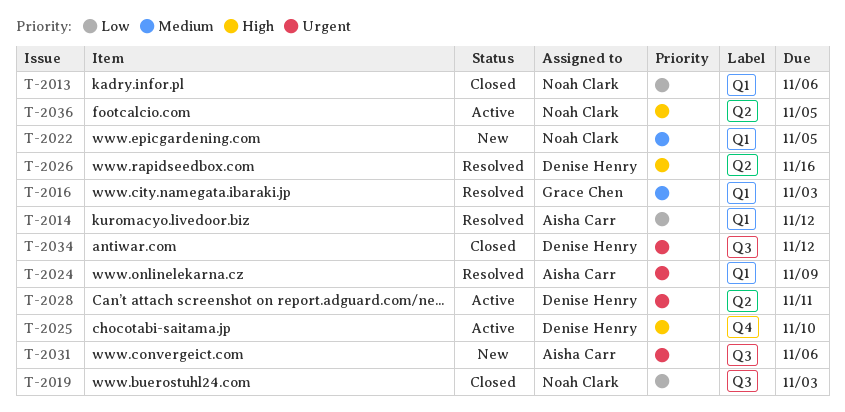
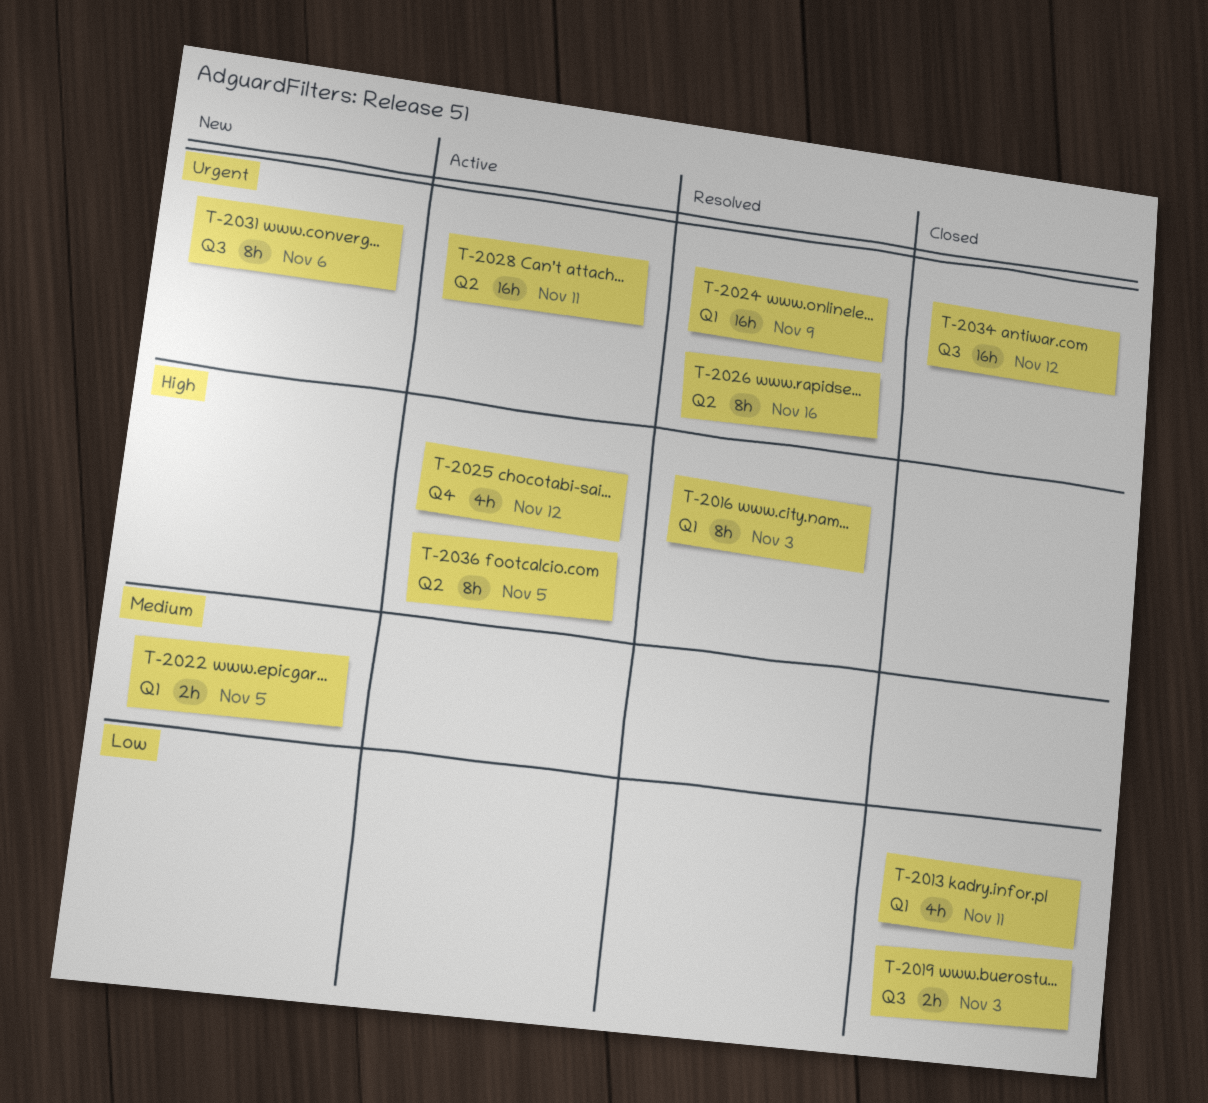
T-2013, due: Nov 6 -> Nov 11
T-2014: present -> none
T-2016, priority: Medium -> High
T-2025, due: Nov 10 -> Nov 12
T-2026, priority: High -> Urgent

